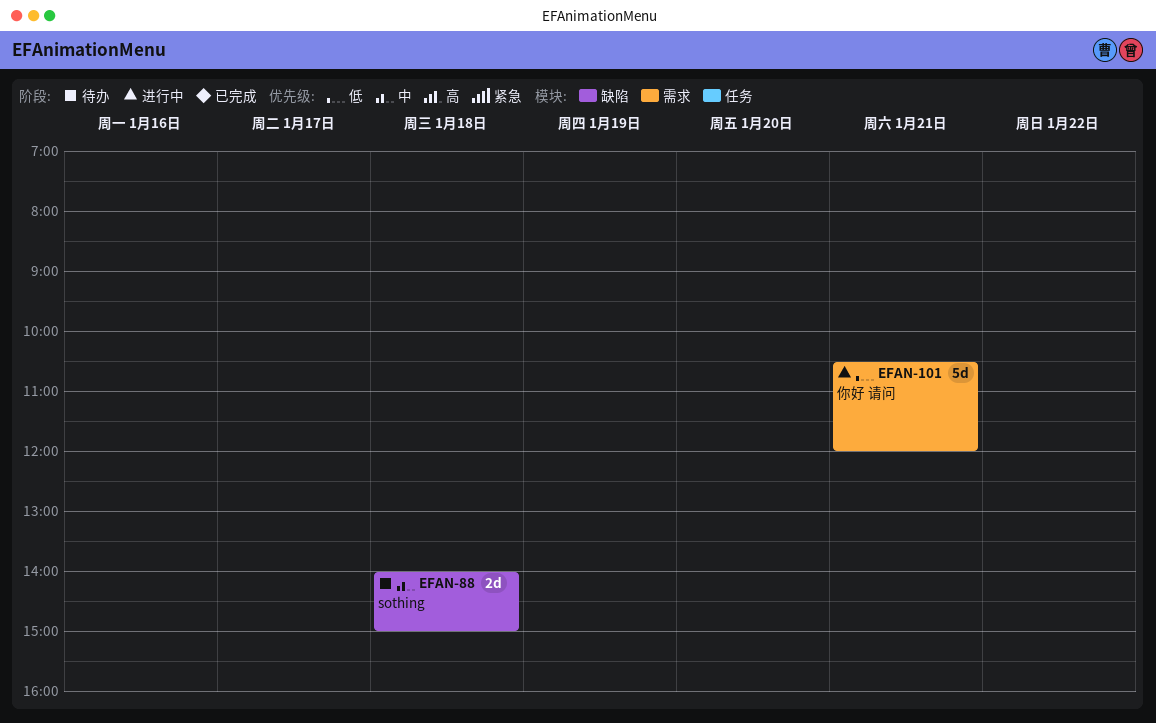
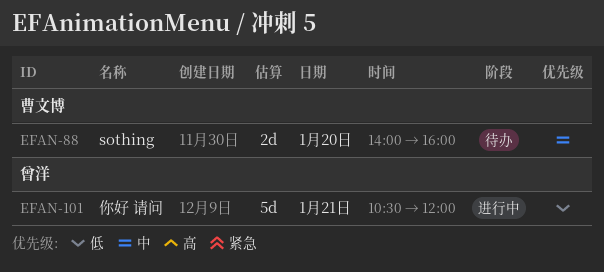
EFAN-88, day: Jan 18 -> Jan 20
EFAN-88, ends: 15:00 -> 16:00

